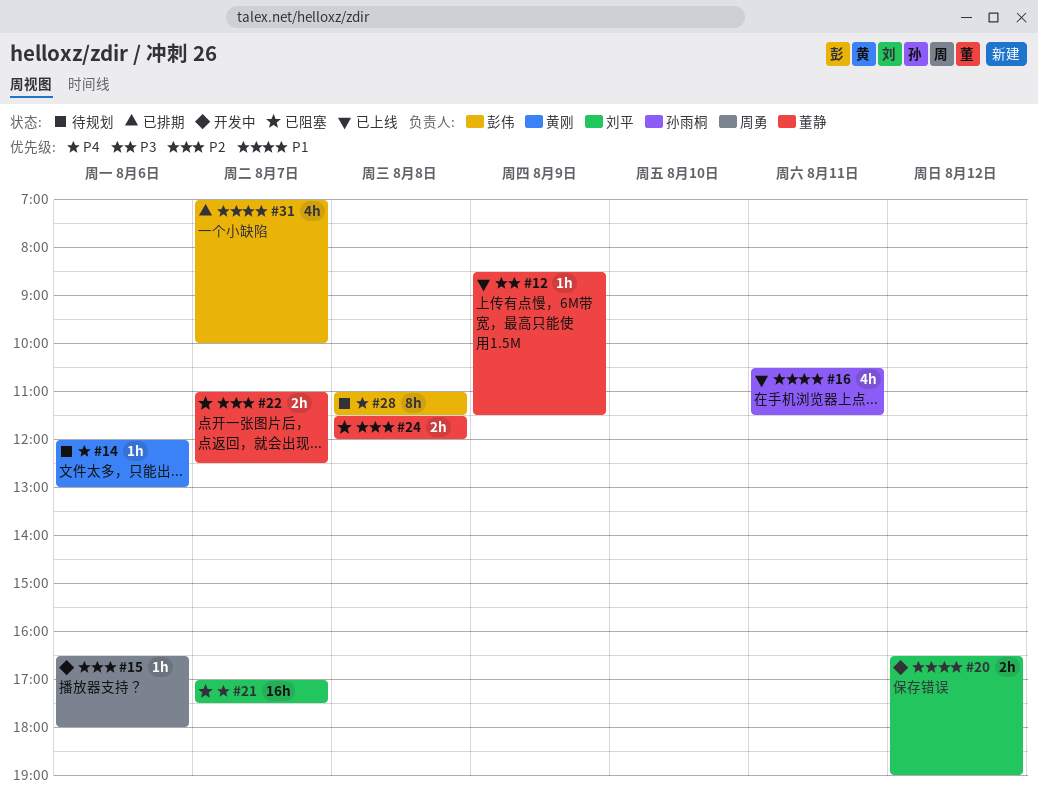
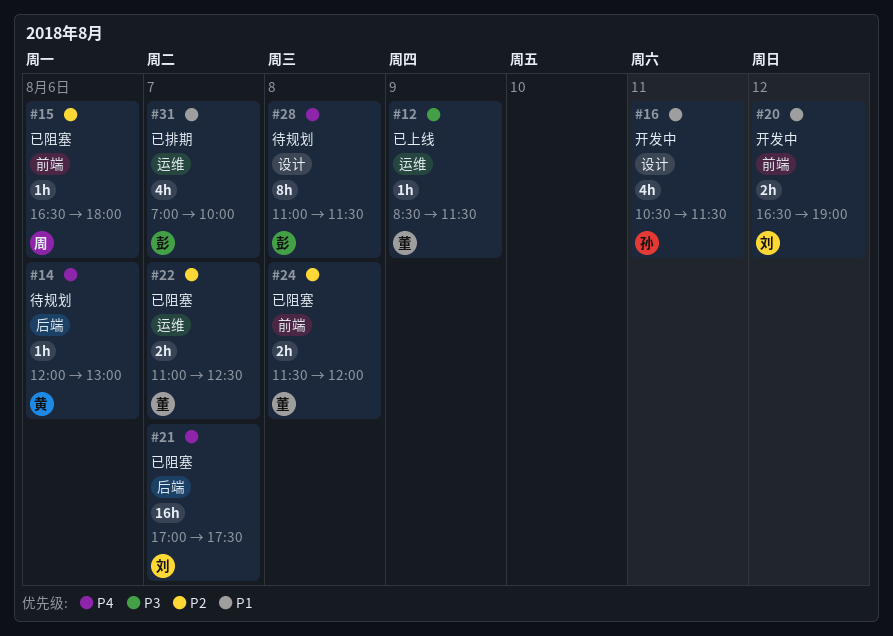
#15, status: 开发中 -> 已阻塞
#16, status: 已上线 -> 开发中

